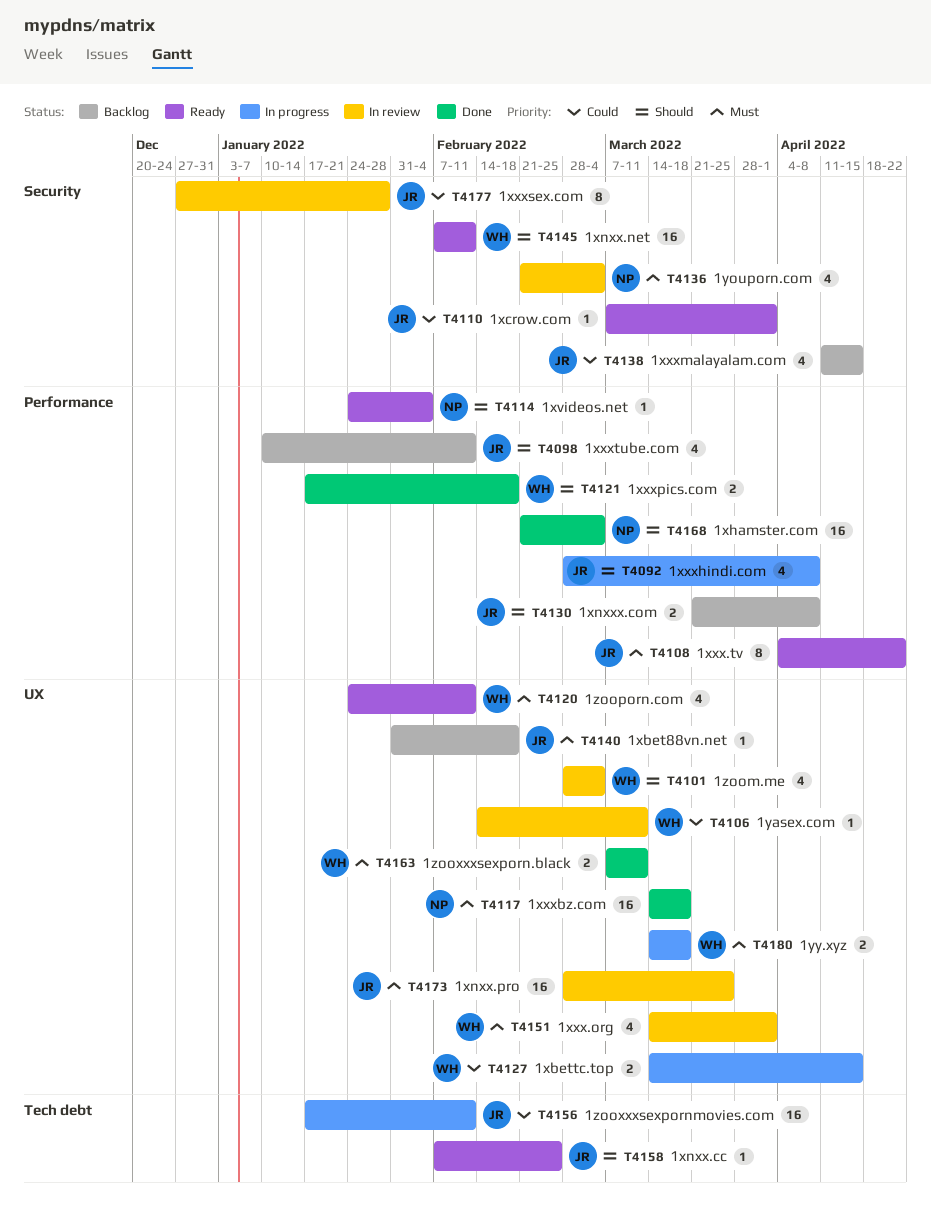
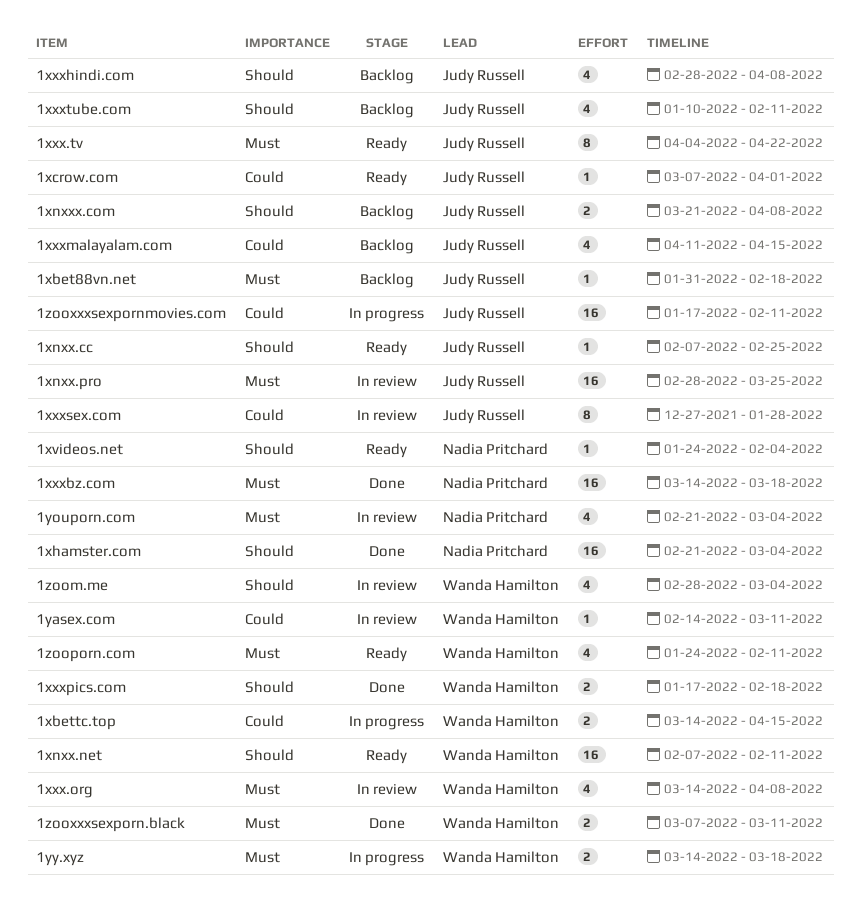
1xxx.org, due: Apr 1 -> Apr 8
1xxxhindi.com, status: In progress -> Backlog

